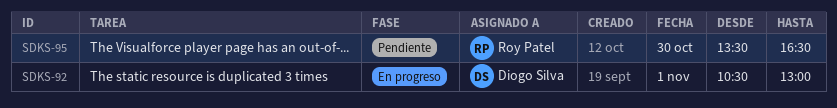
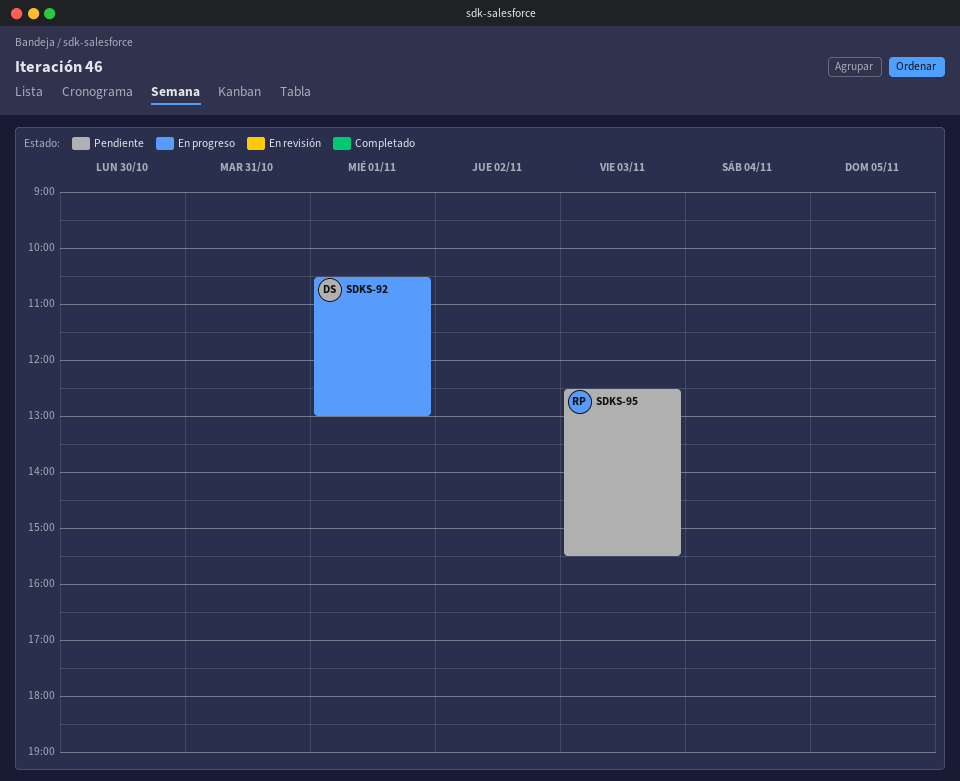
SDKS-95, day: Oct 30 -> Nov 3
SDKS-95, begins: 13:30 -> 12:30
SDKS-95, ends: 16:30 -> 15:30

